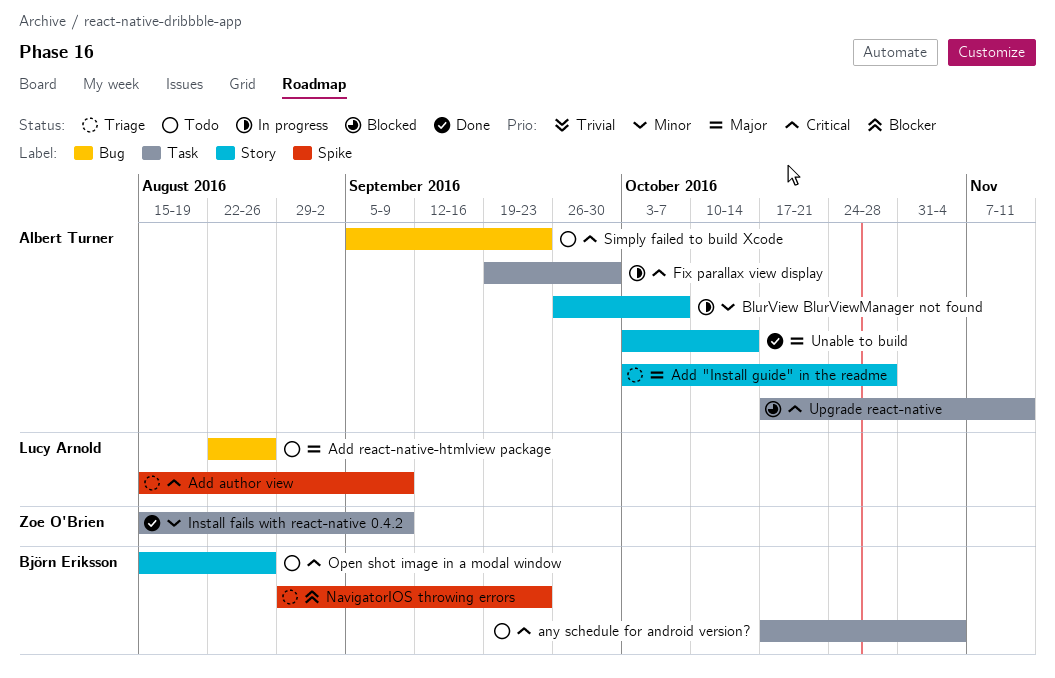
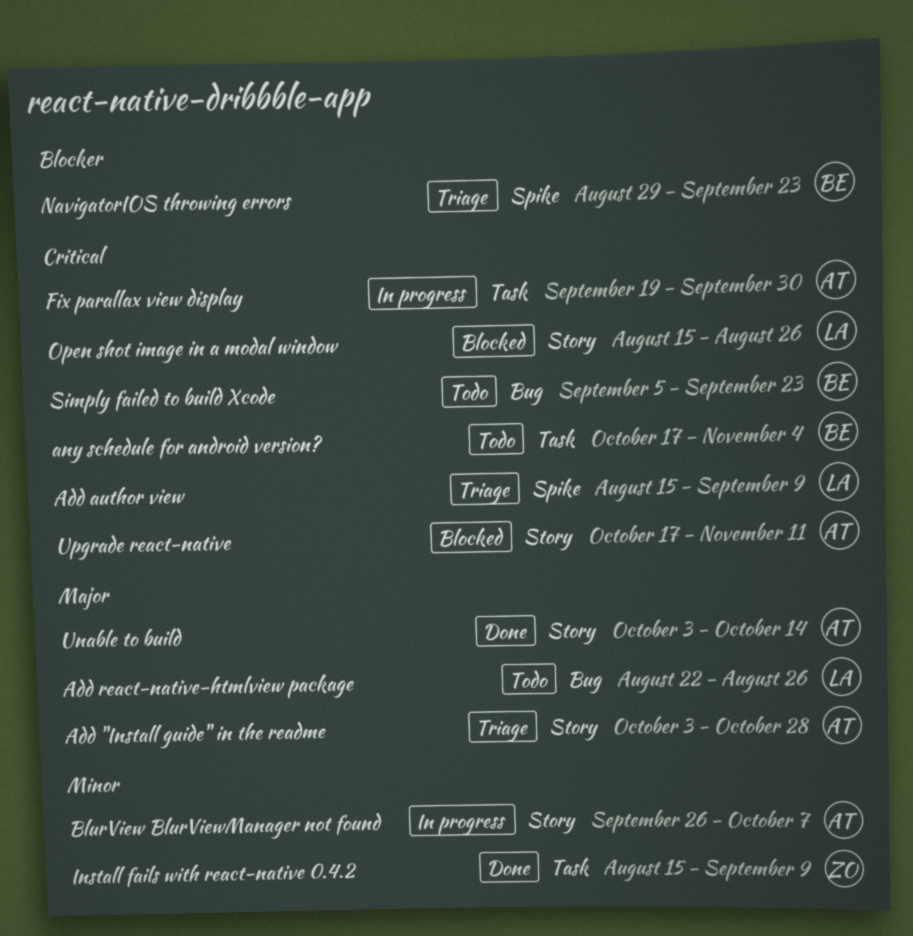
Open shot image in a modal window, status: Todo -> Blocked
Open shot image in a modal window, owner: Björn Eriksson -> Lucy Arnold
Simply failed to build Xcode, owner: Albert Turner -> Björn Eriksson
Upgrade react-native, label: Task -> Story

